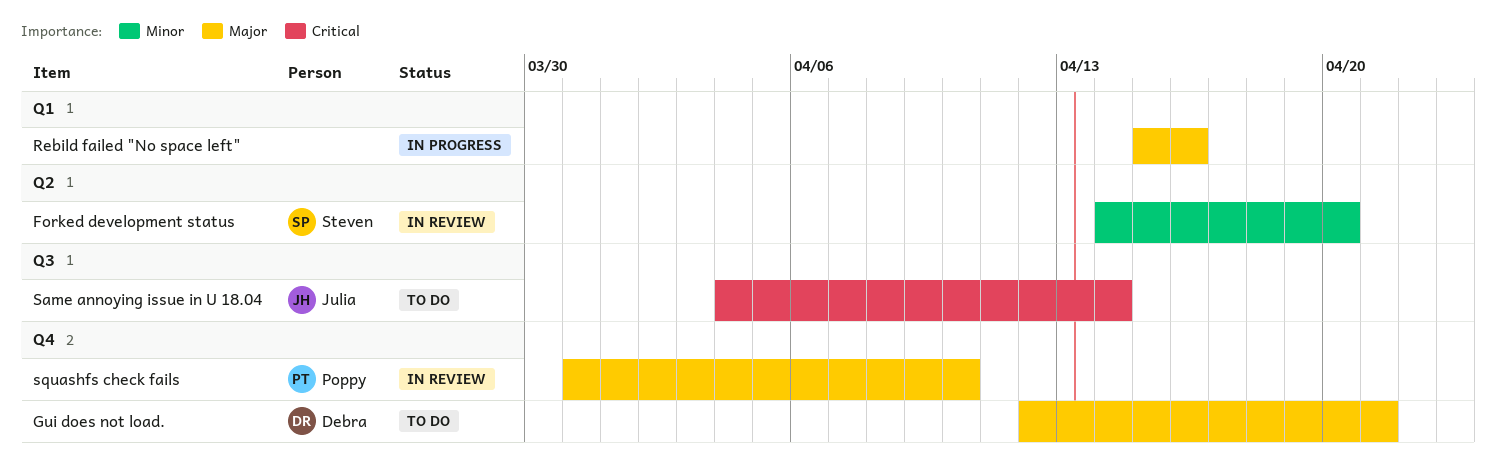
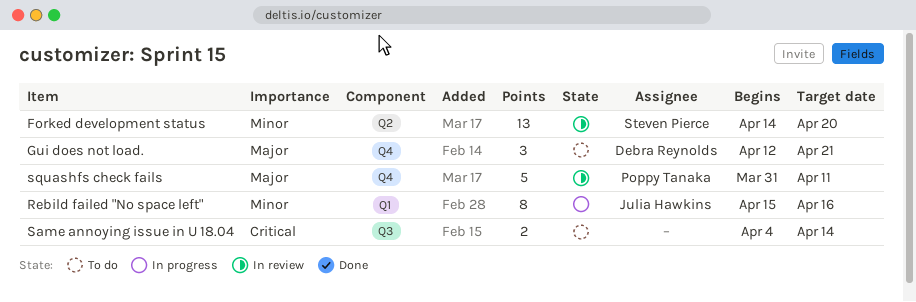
Rebild failed "No space left", owner: none -> Julia Hawkins
Rebild failed "No space left", priority: Major -> Minor
Same annoying issue in U 18.04, owner: Julia Hawkins -> none
squashfs check fails, due: Apr 10 -> Apr 11

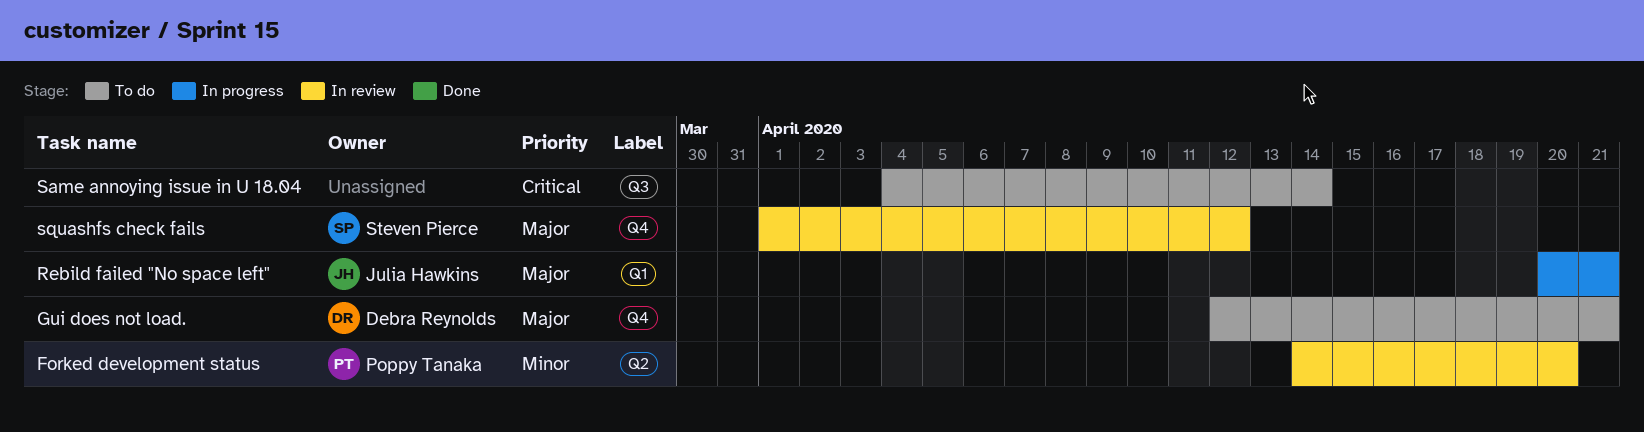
Forked development status, owner: Steven Pierce -> Poppy Tanaka
Rebild failed "No space left", priority: Minor -> Major
Rebild failed "No space left", start: Apr 15 -> Apr 20
Rebild failed "No space left", due: Apr 16 -> Apr 21
squashfs check fails, owner: Poppy Tanaka -> Steven Pierce
squashfs check fails, start: Mar 31 -> Apr 1
squashfs check fails, due: Apr 11 -> Apr 12

